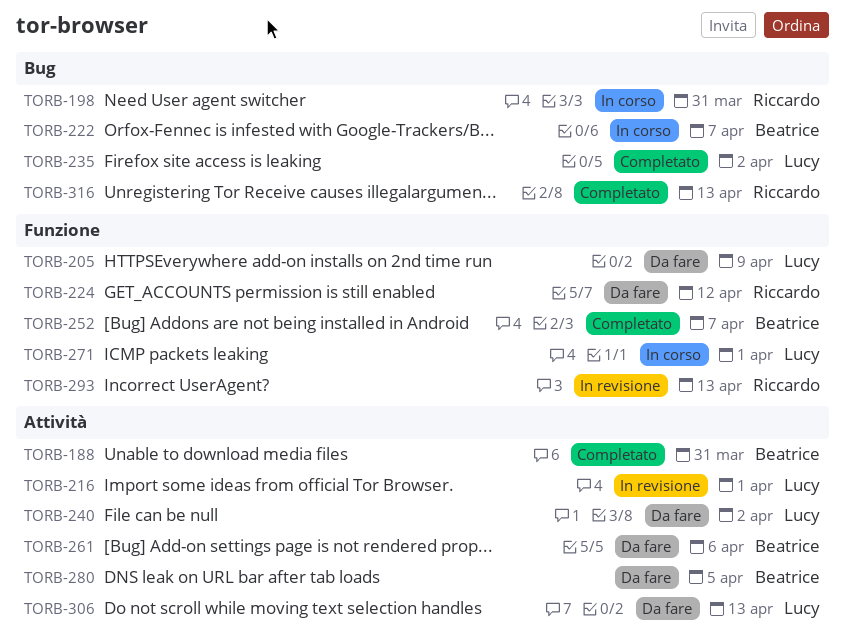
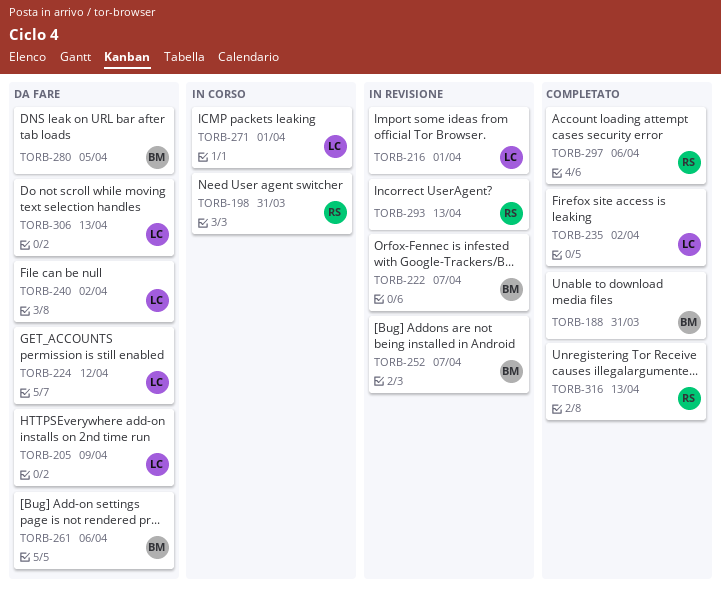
TORB-222, status: In corso -> In revisione
TORB-224, owner: Riccardo -> Lucy
TORB-252, status: Completato -> In revisione
TORB-297: none -> present

